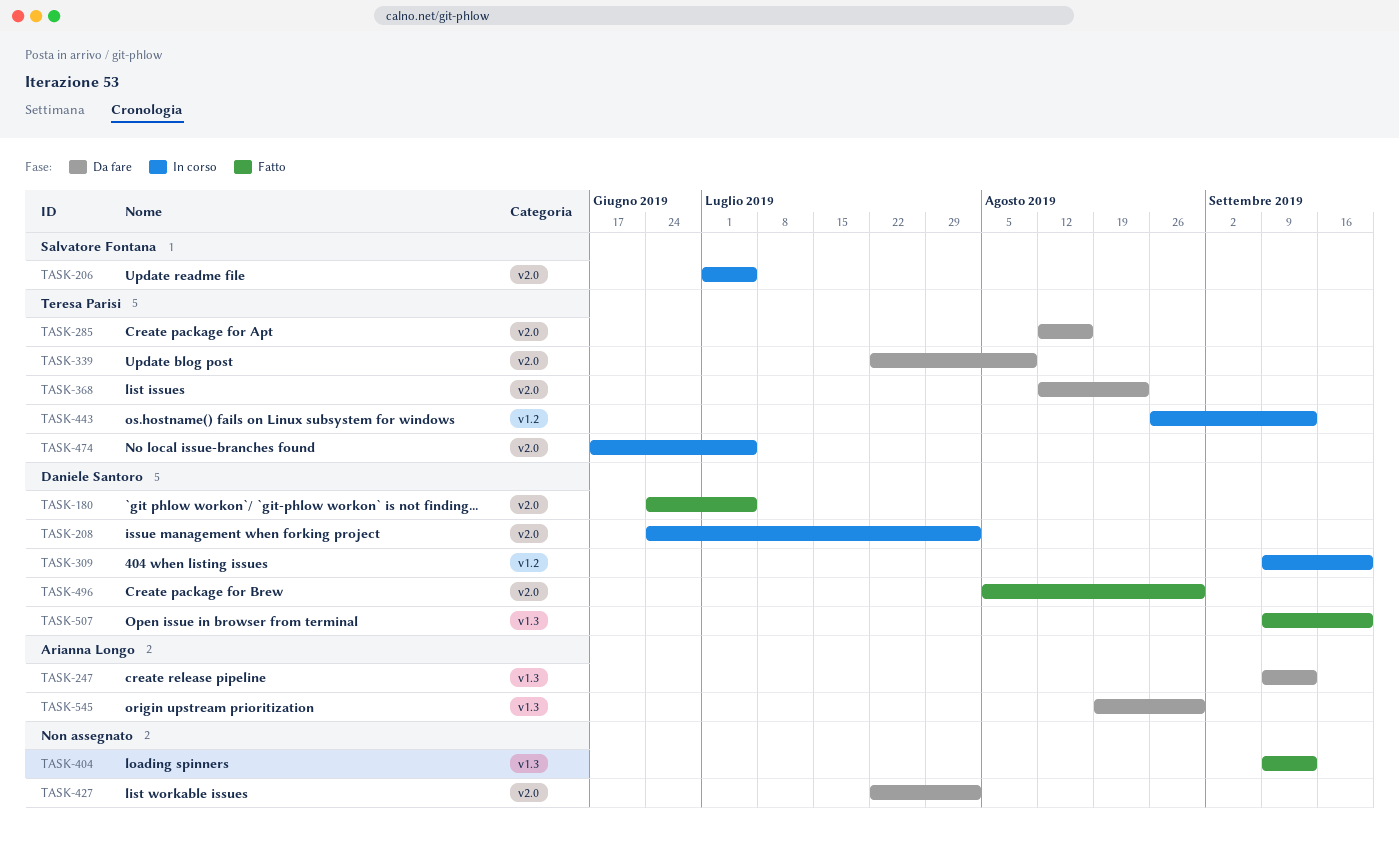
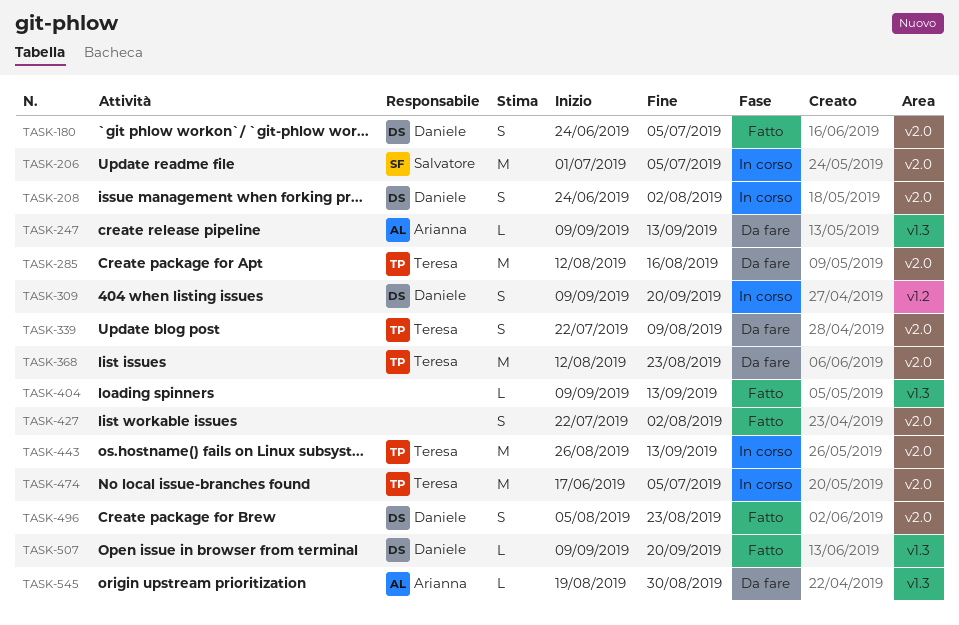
TASK-427, status: Da fare -> Fatto
TASK-443, label: v1.2 -> v2.0
TASK-496, due: Aug 30 -> Aug 23

